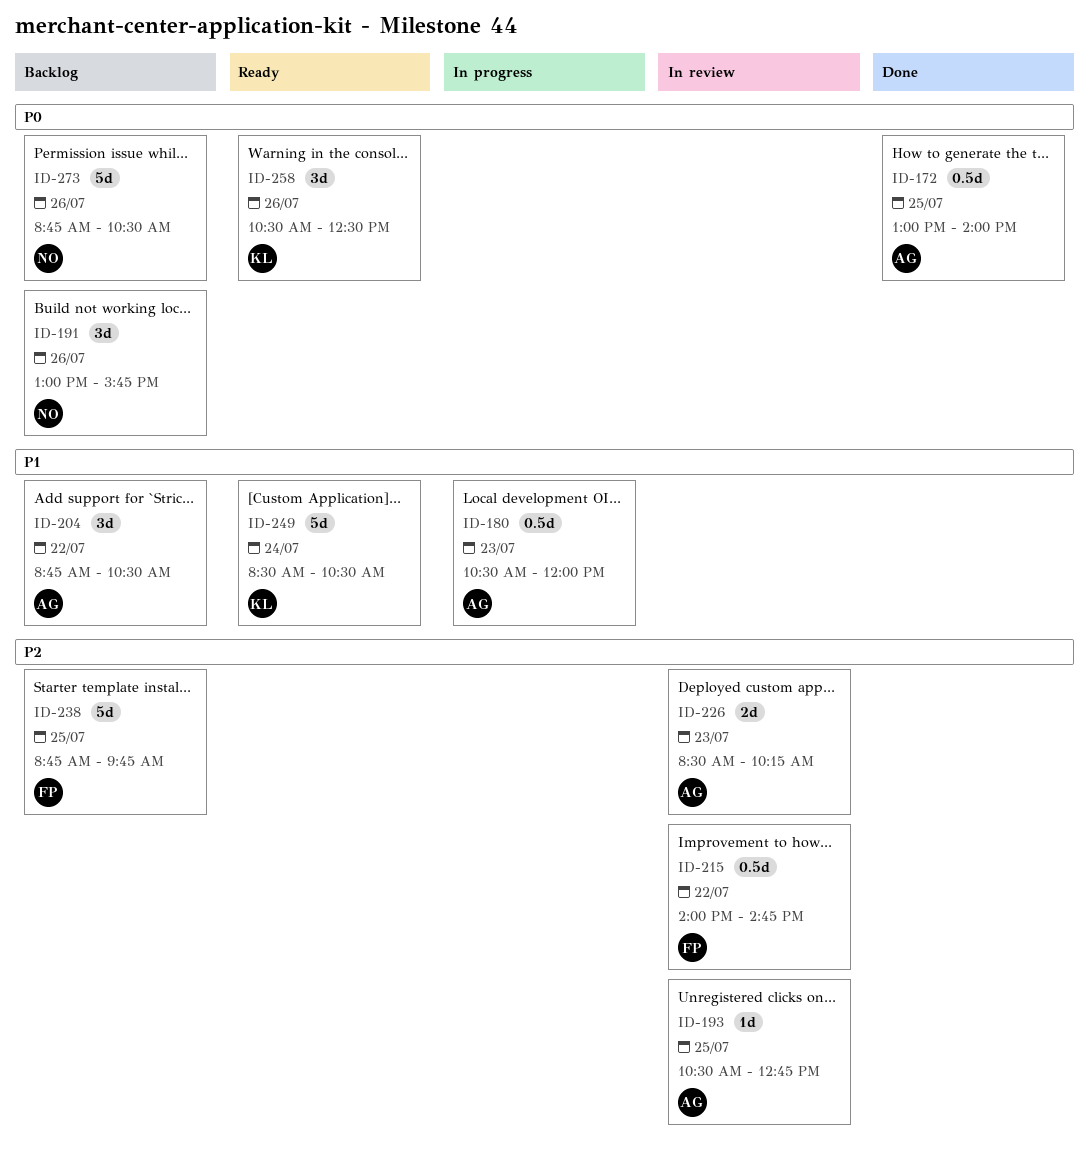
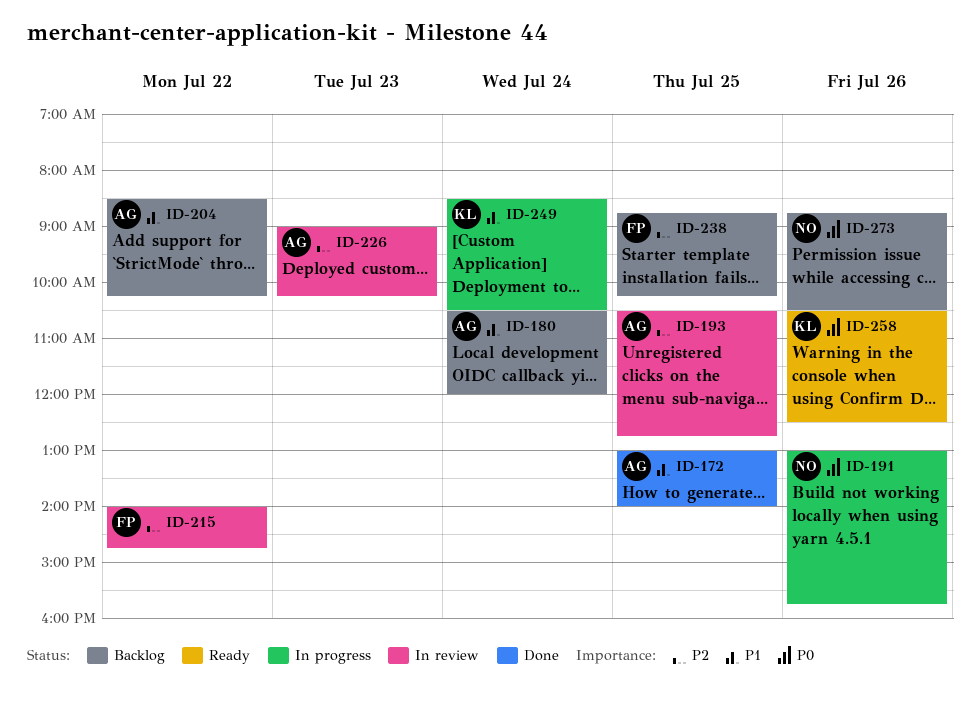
ID-172, priority: P0 -> P1
ID-180, status: In progress -> Backlog
ID-180, day: Jul 23 -> Jul 24
ID-191, status: Backlog -> In progress
ID-204, begins: 08:45 -> 08:30
ID-204, ends: 10:30 -> 10:15
ID-226, begins: 08:30 -> 09:00
ID-238, ends: 09:45 -> 10:15
ID-249, status: Ready -> In progress

